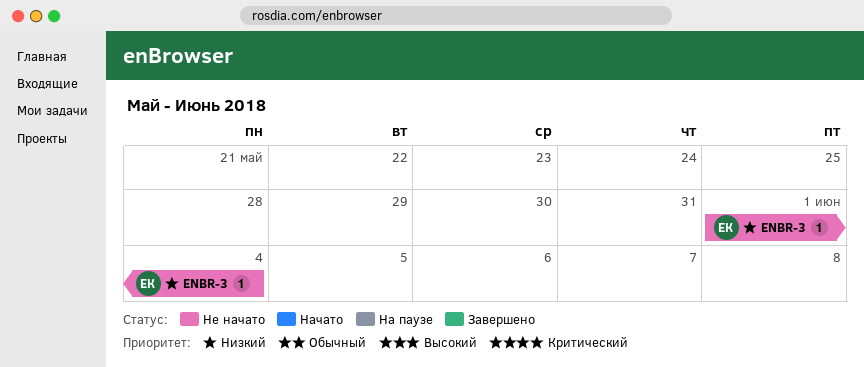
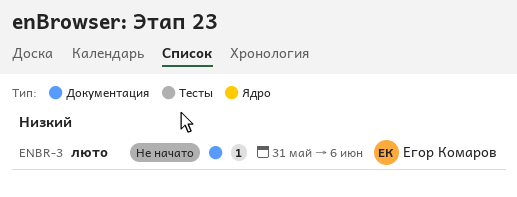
ENBR-3, start: Jun 1 -> May 31
ENBR-3, due: Jun 4 -> Jun 6

